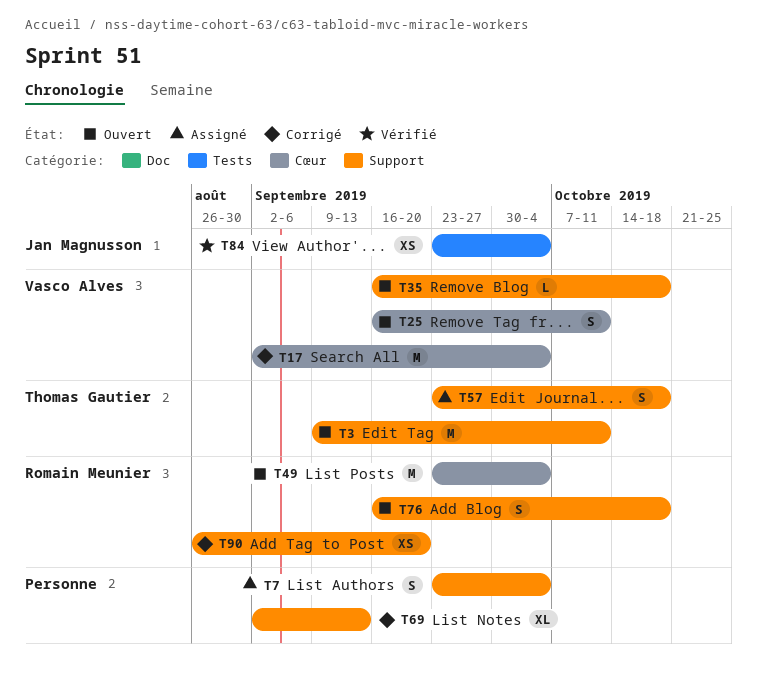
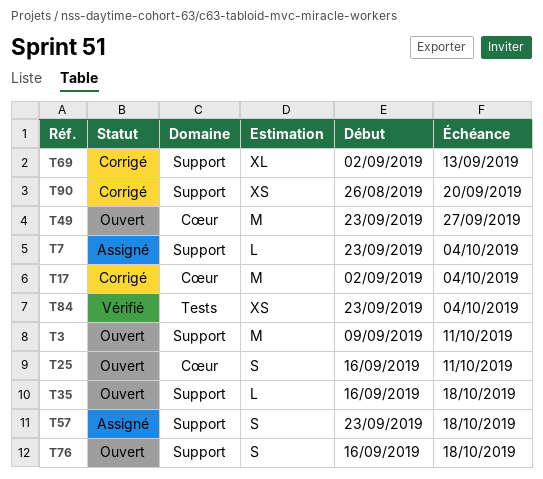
T7, estimate: S -> L
T49, due: Oct 4 -> Sep 27

